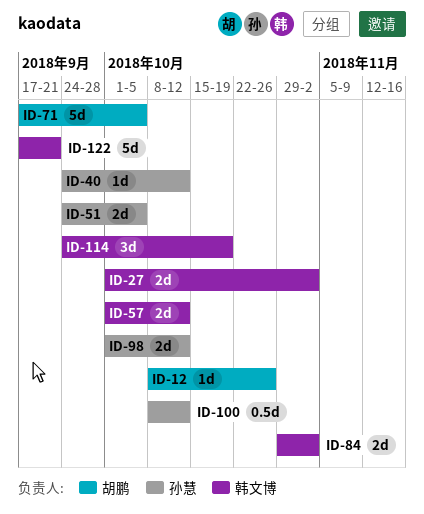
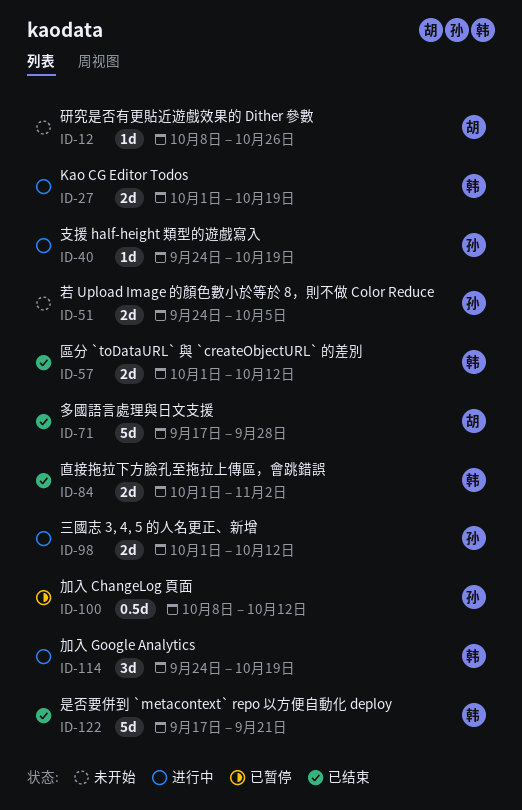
ID-27, due: Nov 2 -> Oct 19
ID-40, due: Oct 12 -> Oct 19
ID-71, due: Oct 5 -> Sep 28
ID-84, start: Oct 29 -> Oct 1

